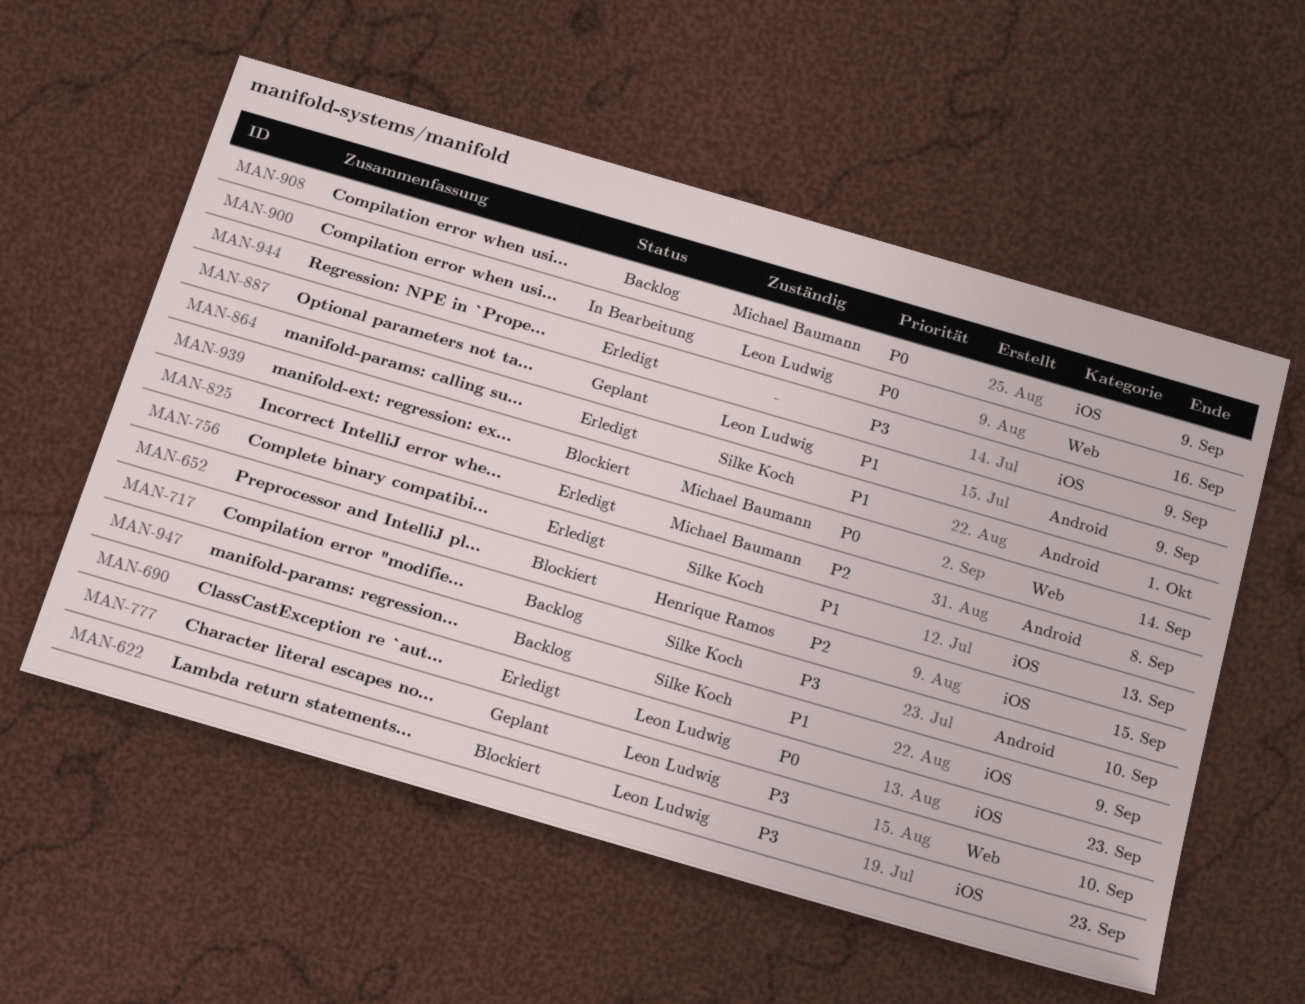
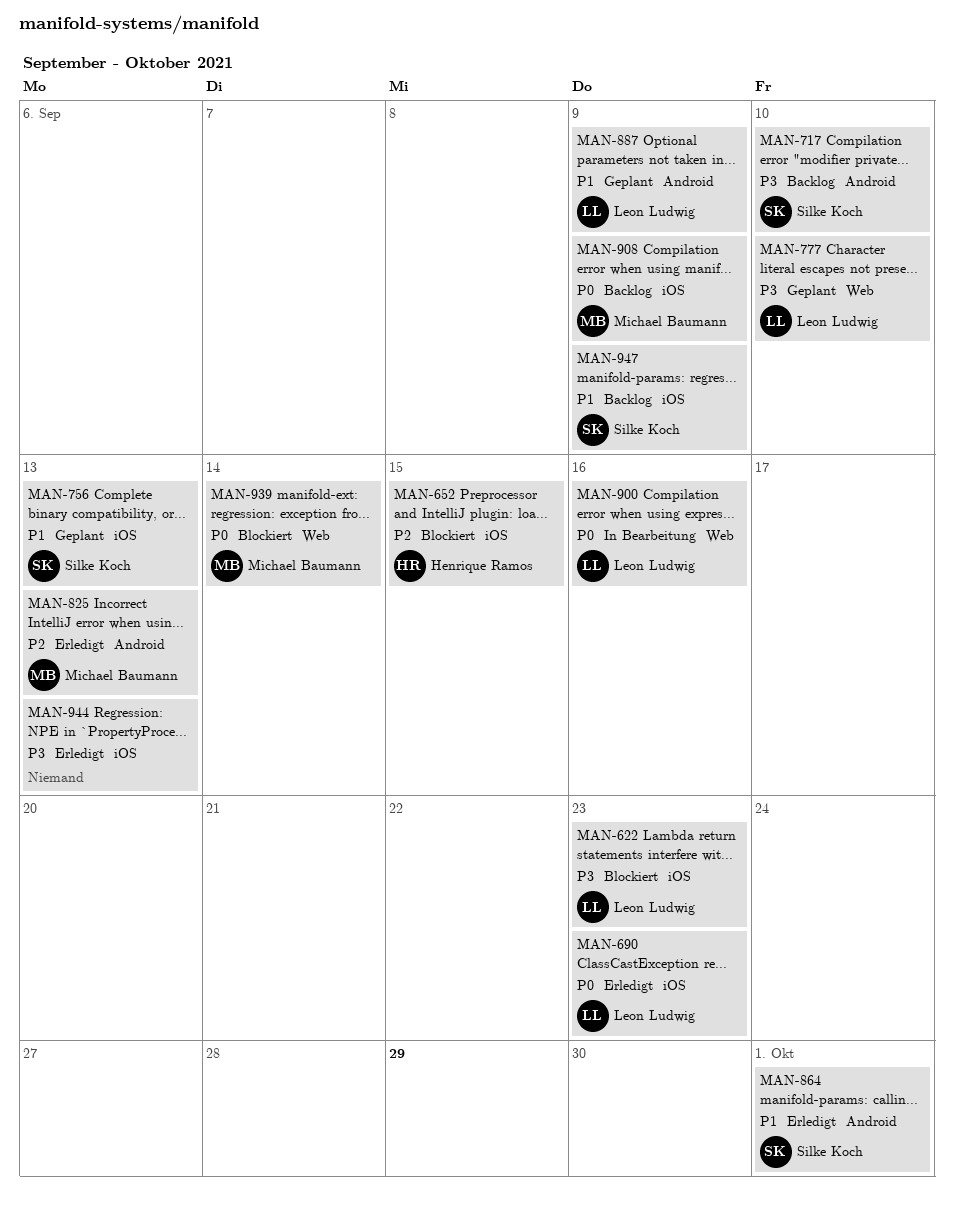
MAN-756, status: Erledigt -> Geplant
MAN-825, due: Sep 8 -> Sep 13
MAN-944, due: Sep 9 -> Sep 13

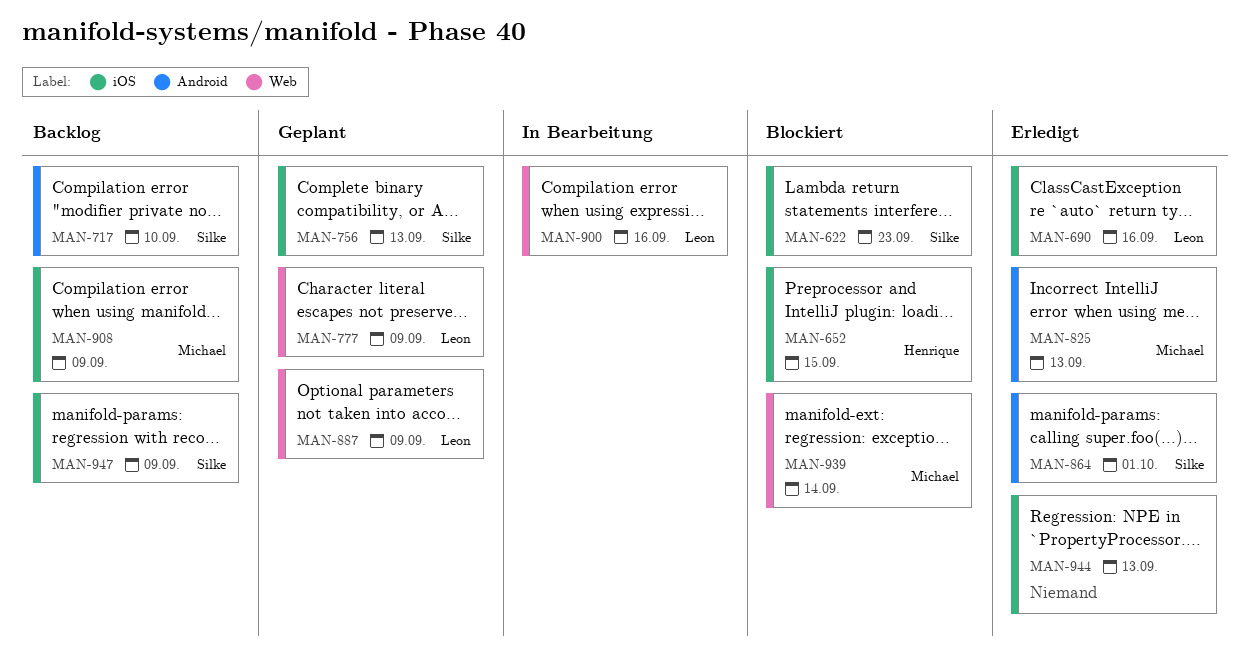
MAN-622, owner: Leon Ludwig -> Silke Koch
MAN-690, due: Sep 23 -> Sep 16
MAN-777, due: Sep 10 -> Sep 9
MAN-887, label: Android -> Web

